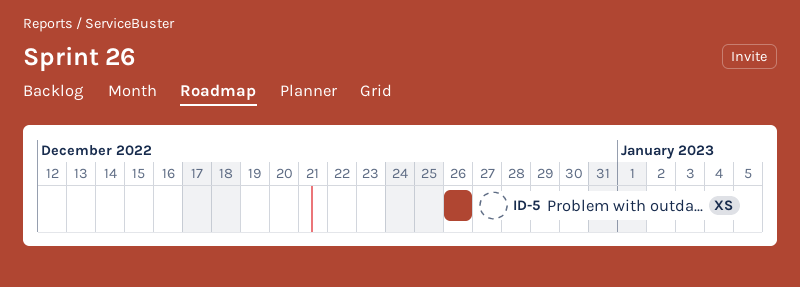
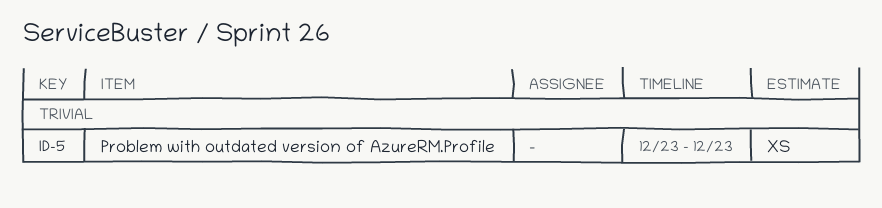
ID-5, start: Dec 26 -> Dec 23
ID-5, due: Dec 26 -> Dec 23

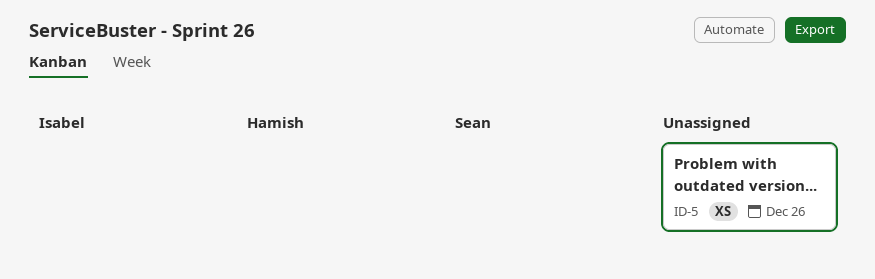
ID-5, due: Dec 23 -> Dec 26

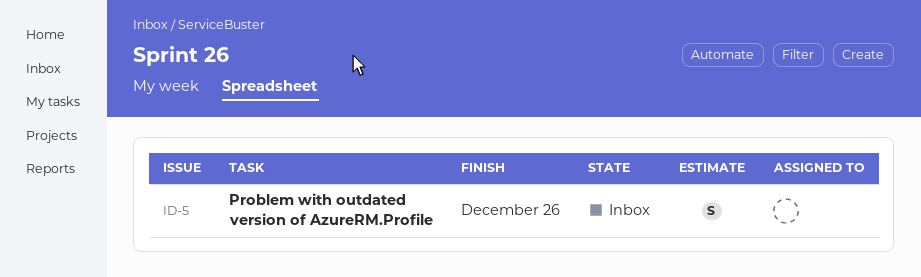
ID-5, estimate: XS -> S

